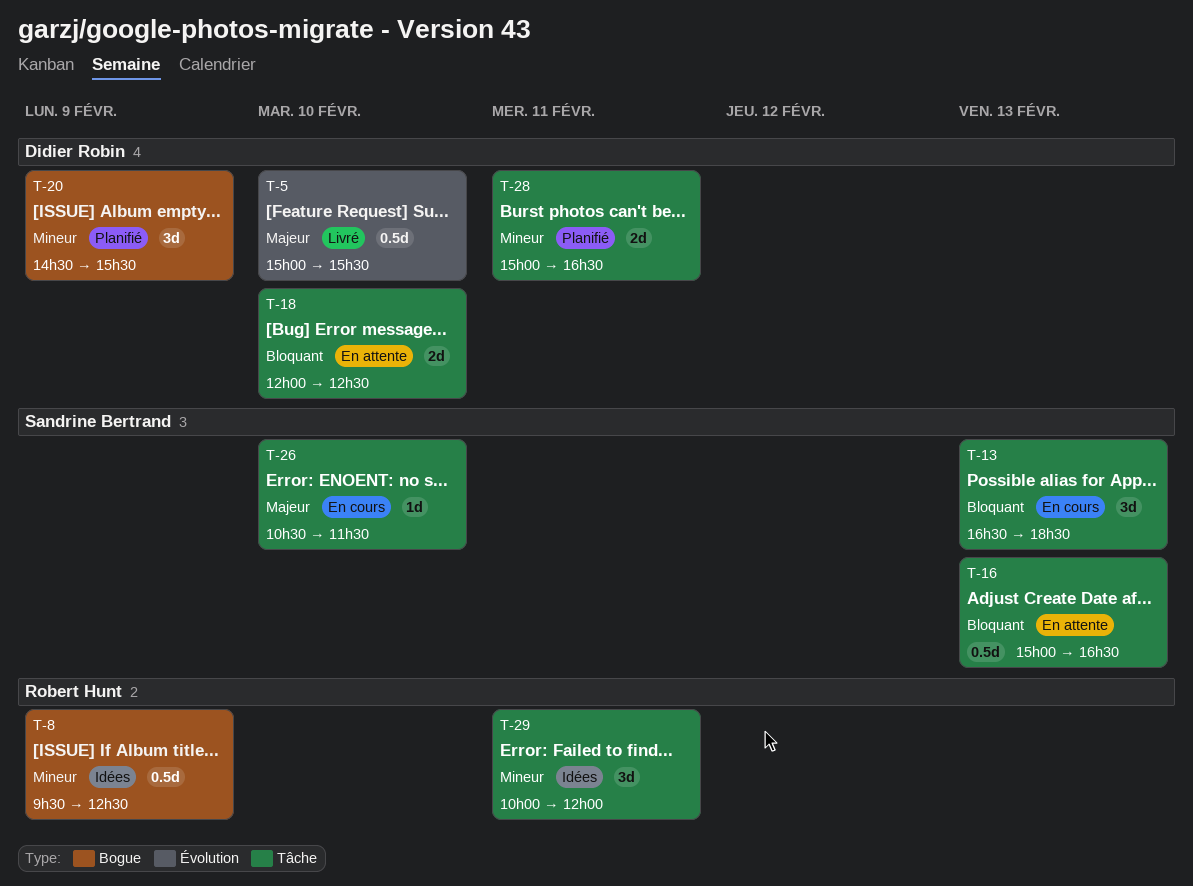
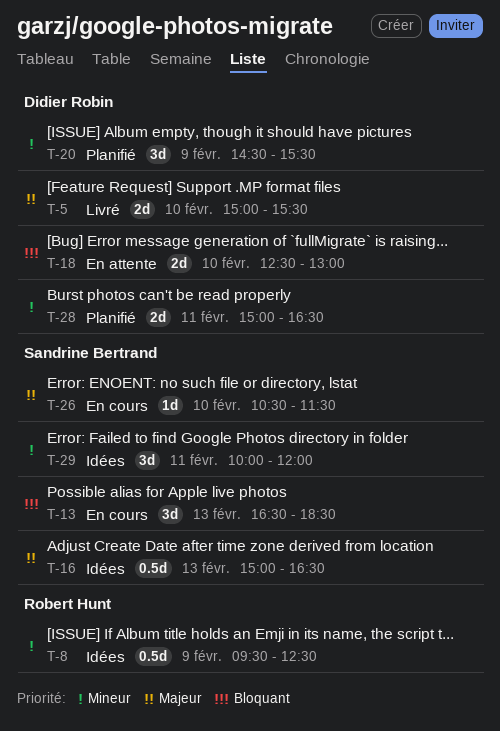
T-5, estimate: 0.5d -> 2d
T-16, status: En attente -> Idées
T-16, priority: Bloquant -> Majeur
T-18, begins: 12:00 -> 12:30
T-18, ends: 12:30 -> 13:00
T-29, owner: Robert Hunt -> Sandrine Bertrand

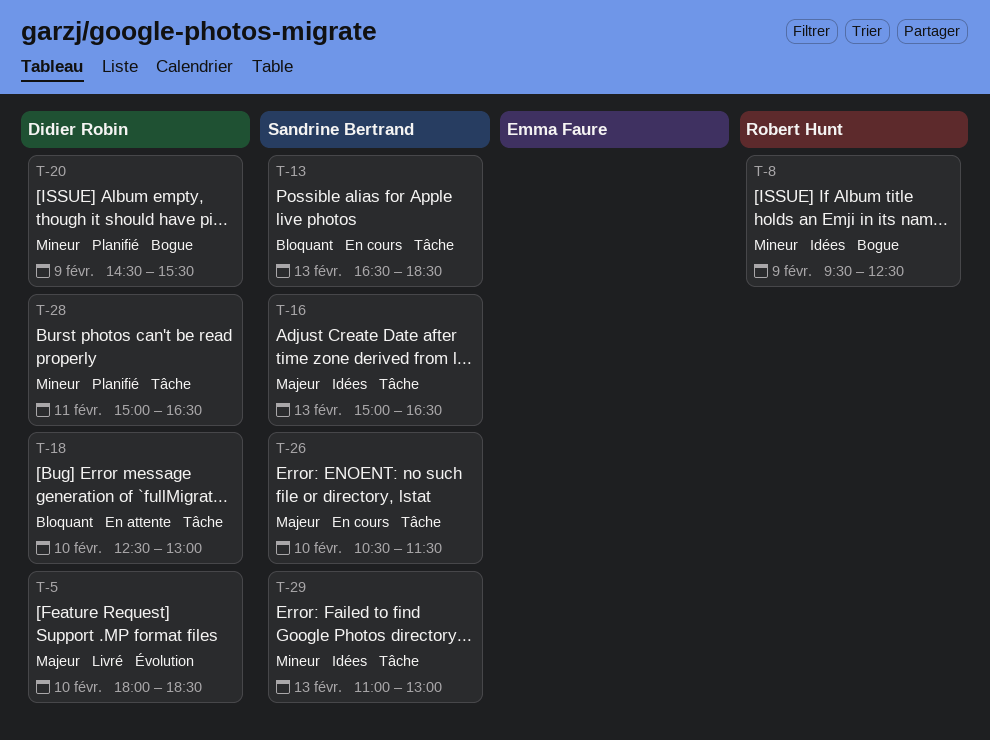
T-5, begins: 15:00 -> 18:00
T-5, ends: 15:30 -> 18:30
T-29, day: Feb 11 -> Feb 13
T-29, begins: 10:00 -> 11:00
T-29, ends: 12:00 -> 13:00

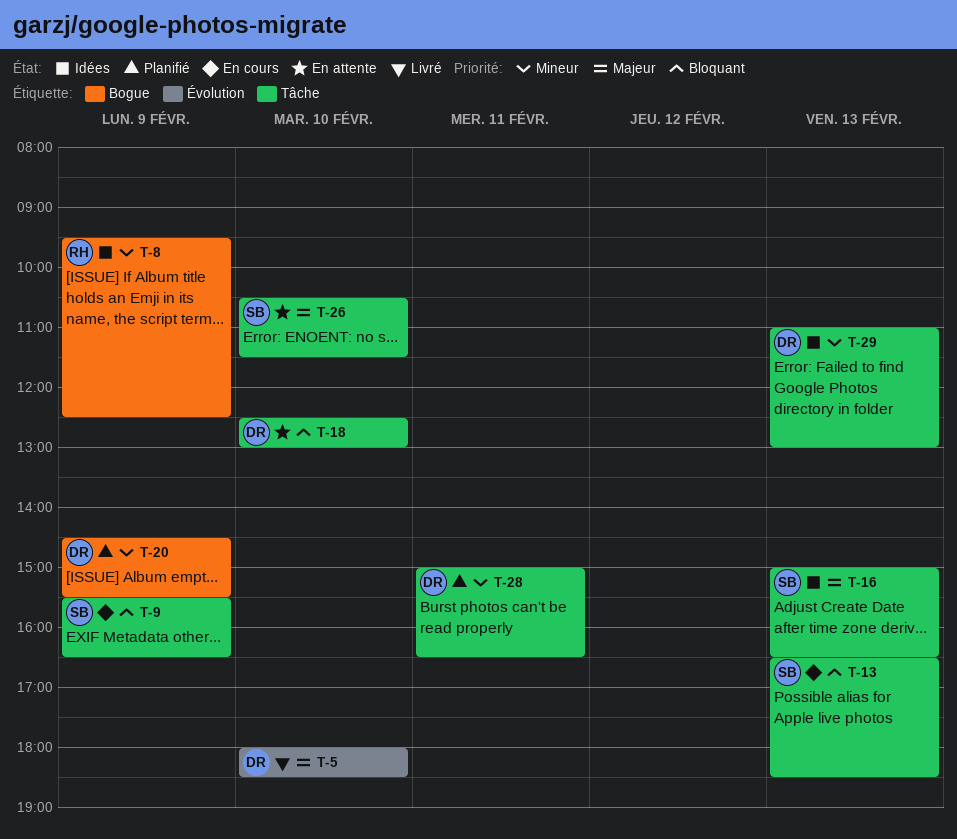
T-9: none -> present
T-26, status: En cours -> En attente
T-29, owner: Sandrine Bertrand -> Didier Robin

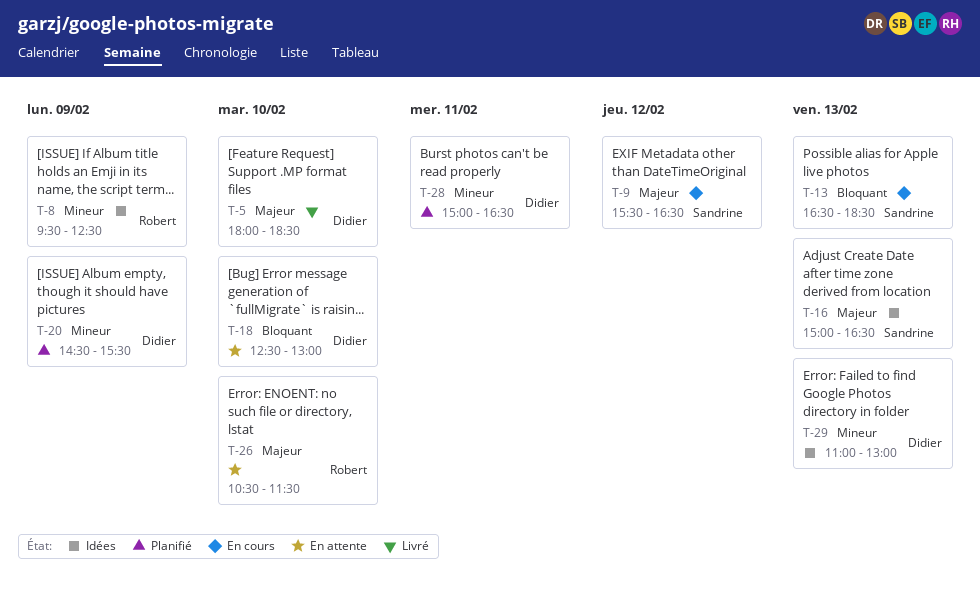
T-9, priority: Bloquant -> Majeur
T-9, day: Feb 9 -> Feb 12
T-26, owner: Sandrine -> Robert

